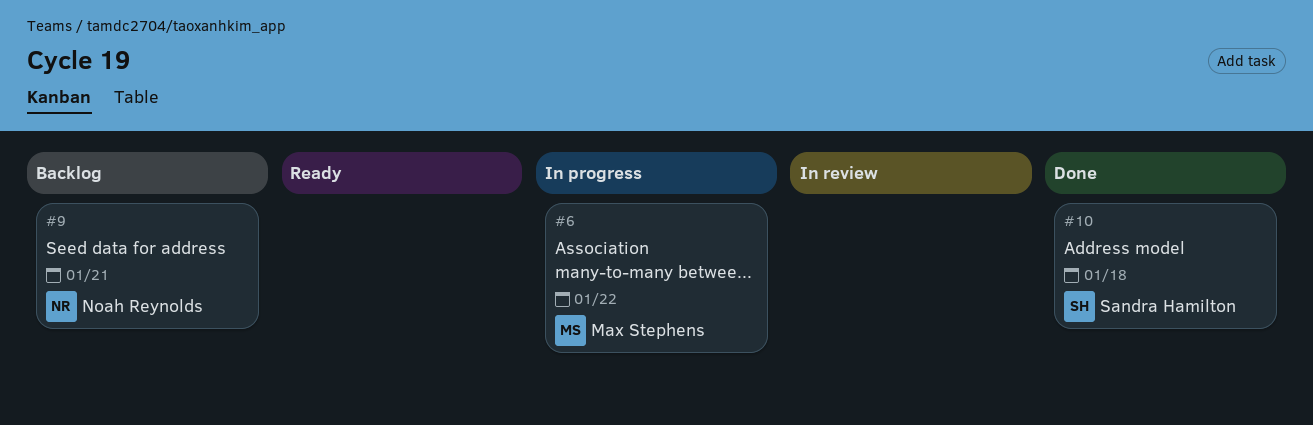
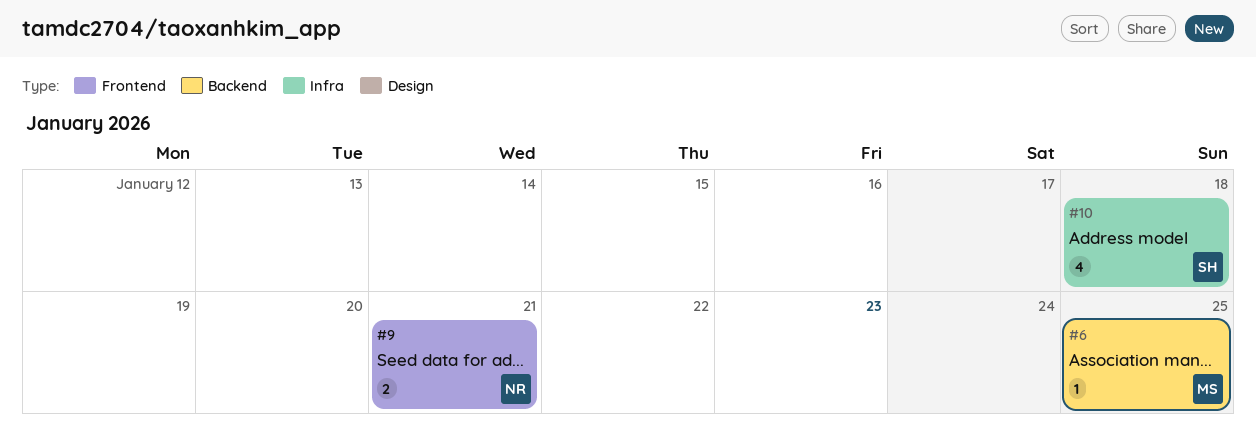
#6, due: Jan 22 -> Jan 25

